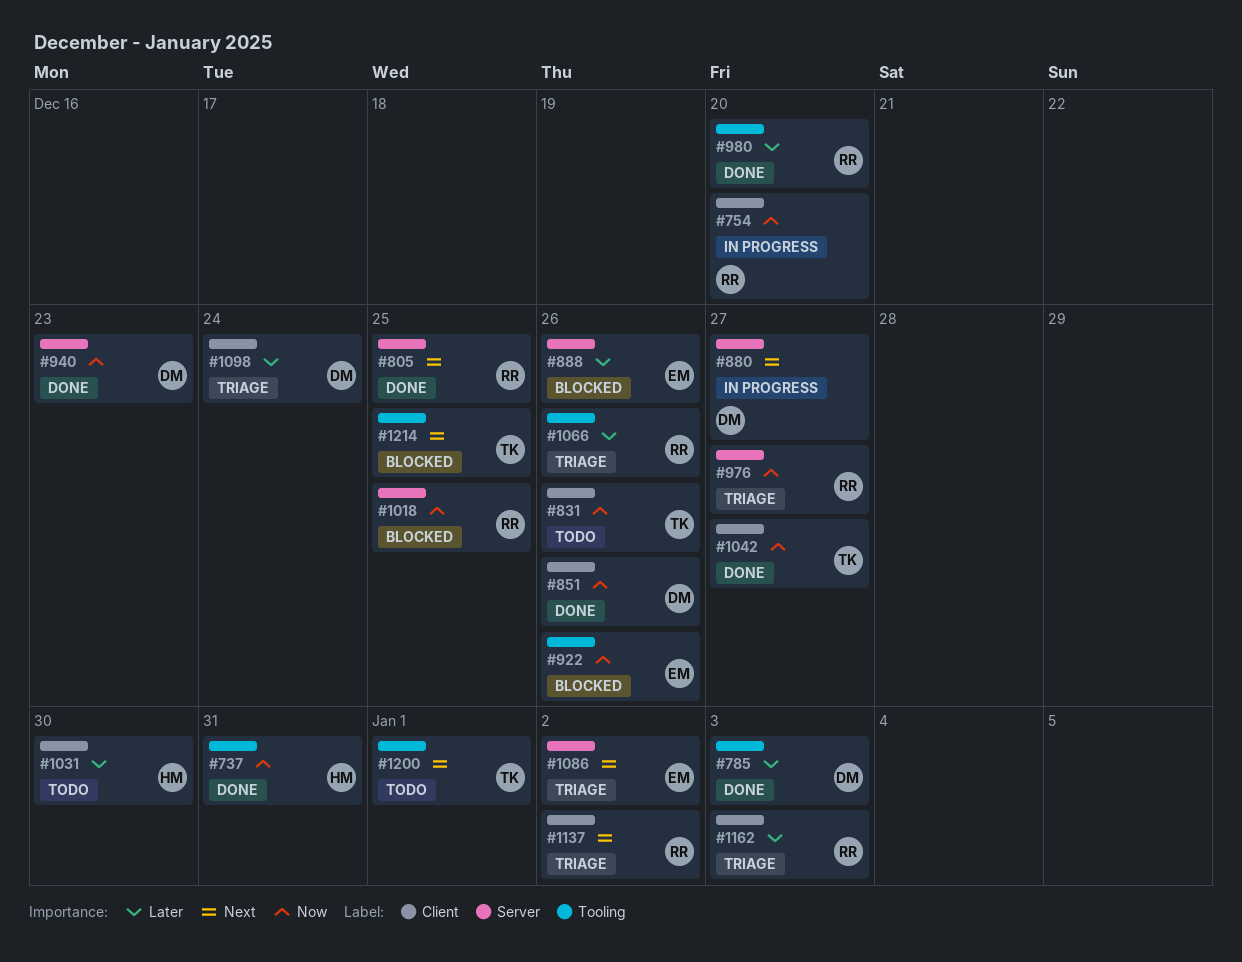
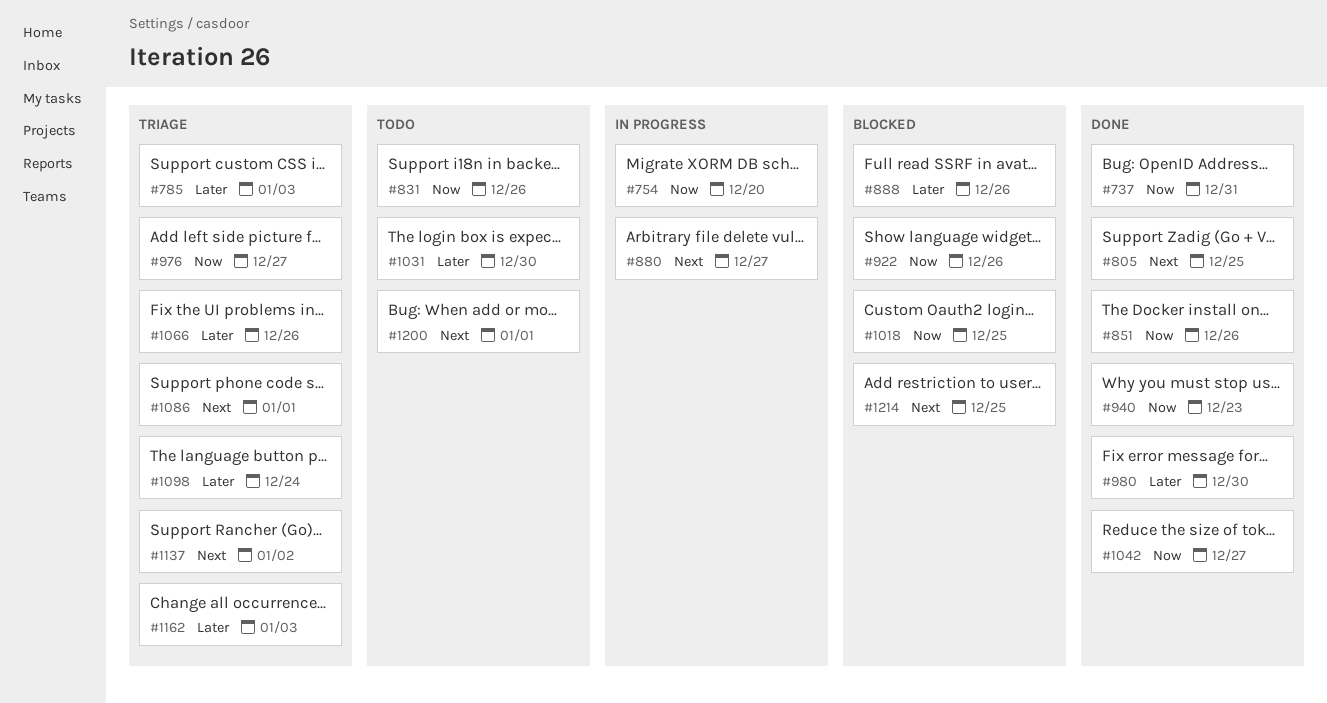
#785, status: Done -> Triage
#980, due: Dec 20 -> Dec 30
#1086, due: Jan 2 -> Jan 1

